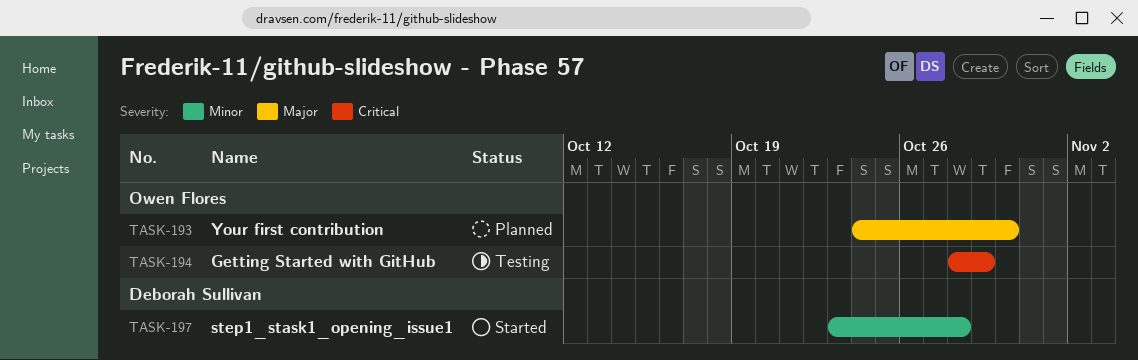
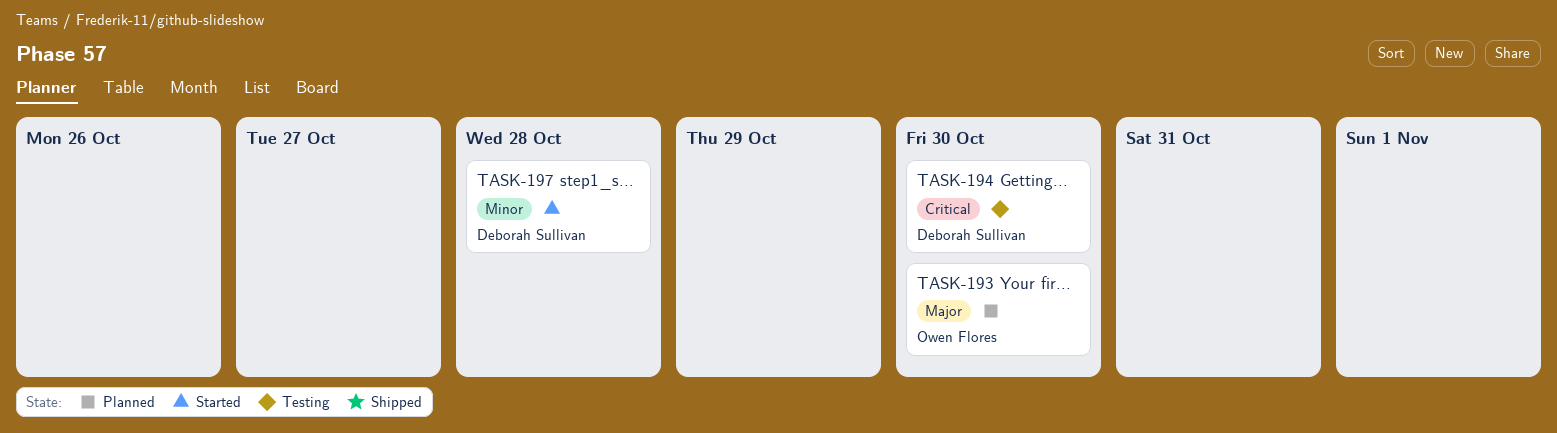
TASK-194, owner: Owen Flores -> Deborah Sullivan
TASK-194, due: Oct 29 -> Oct 30

